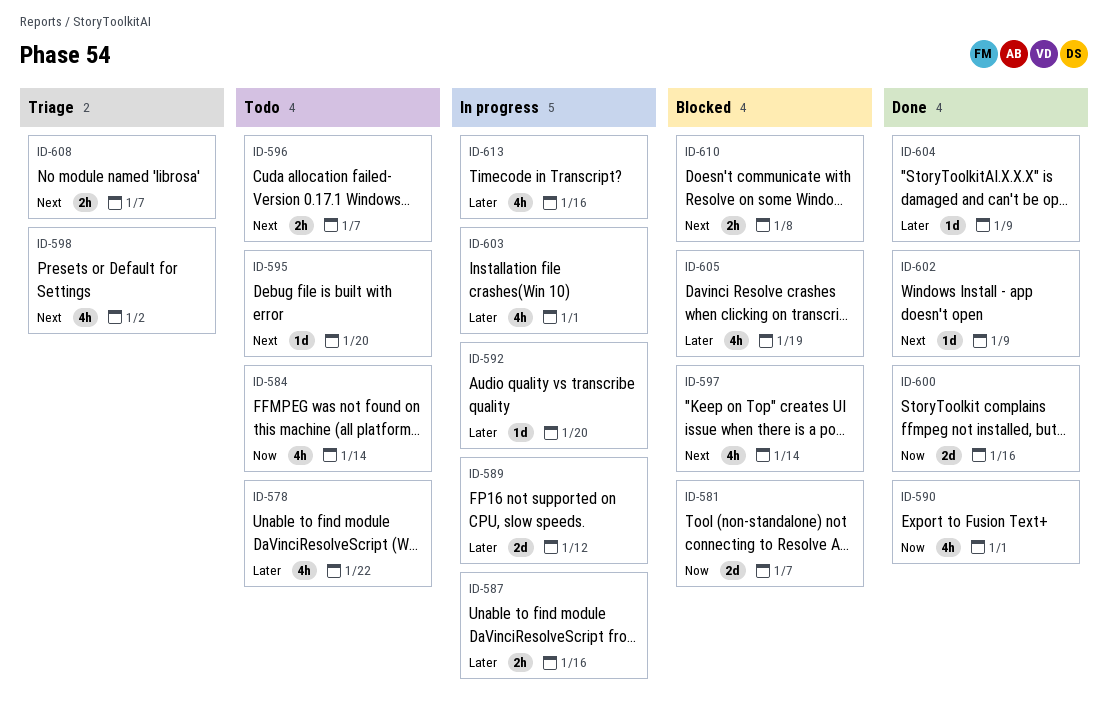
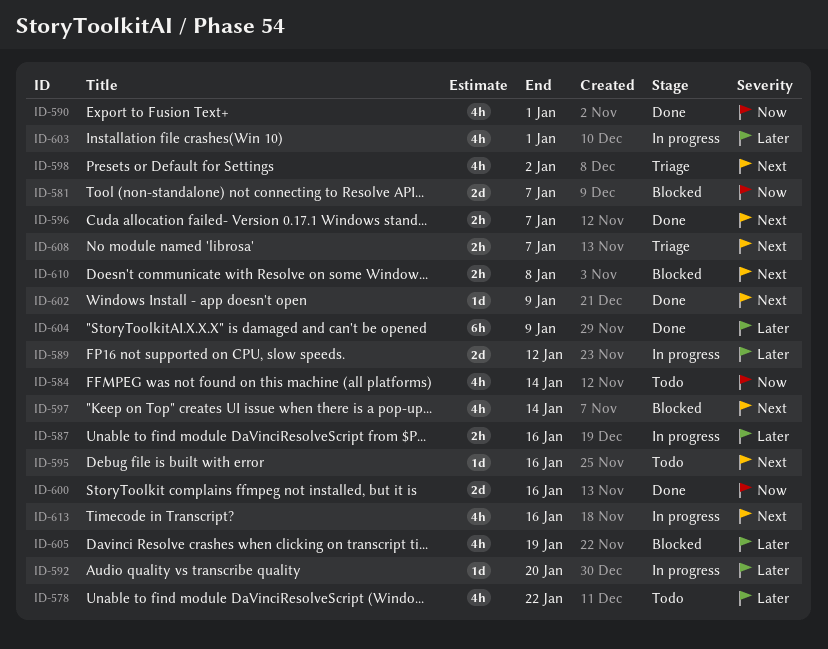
ID-595, due: Jan 20 -> Jan 16
ID-596, status: Todo -> Done
ID-604, estimate: 1d -> 6h
ID-613, priority: Later -> Next

